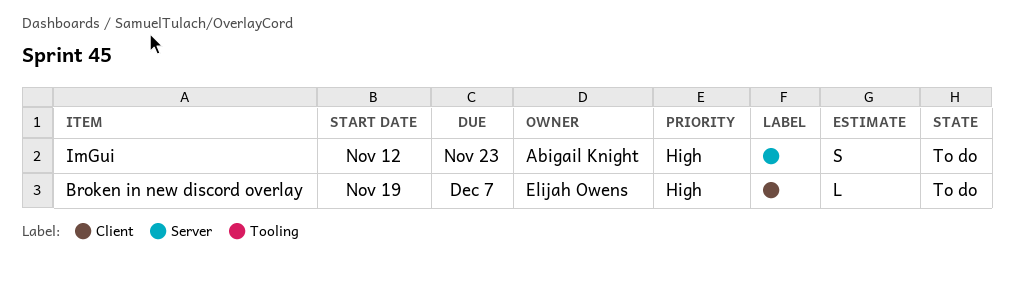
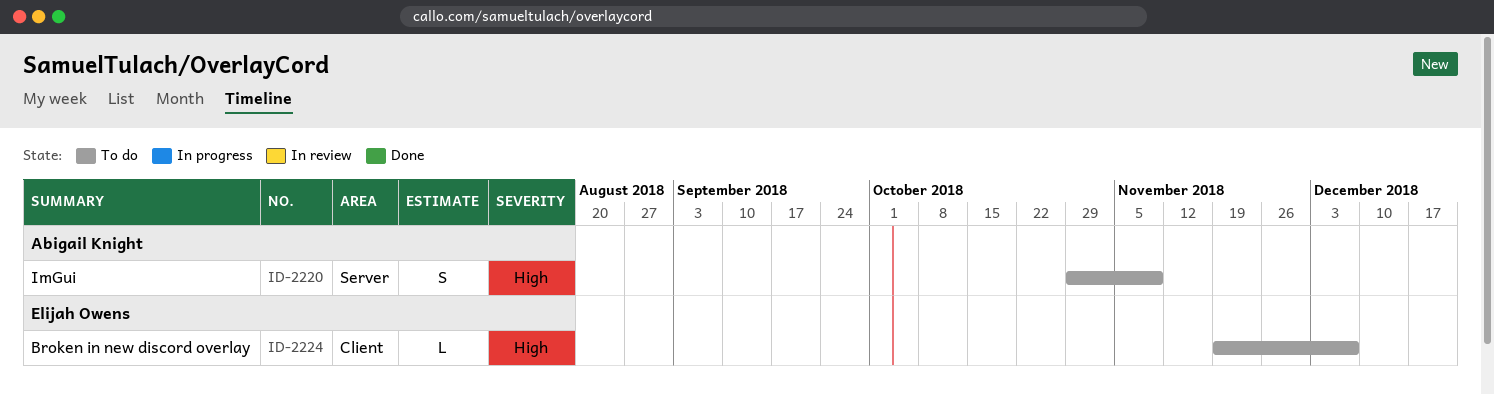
ImGui, start: Nov 12 -> Oct 29
ImGui, due: Nov 23 -> Nov 9

